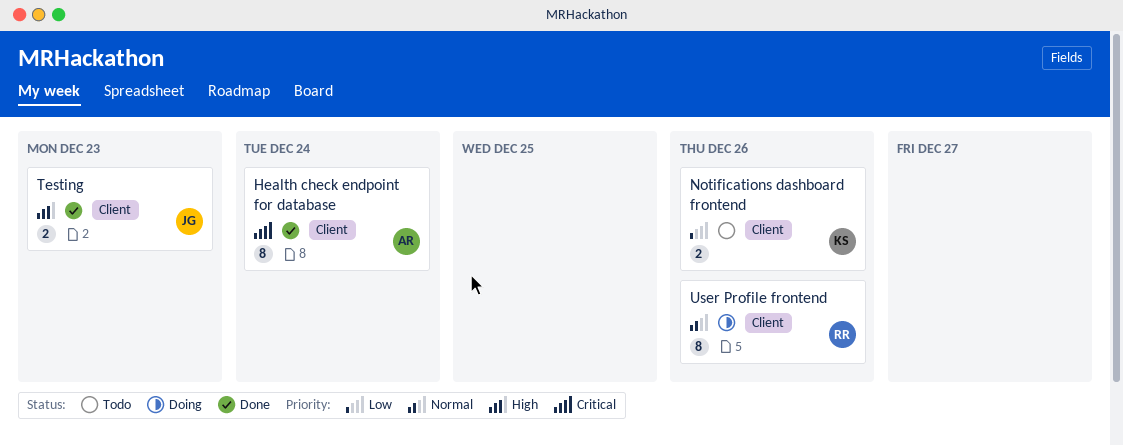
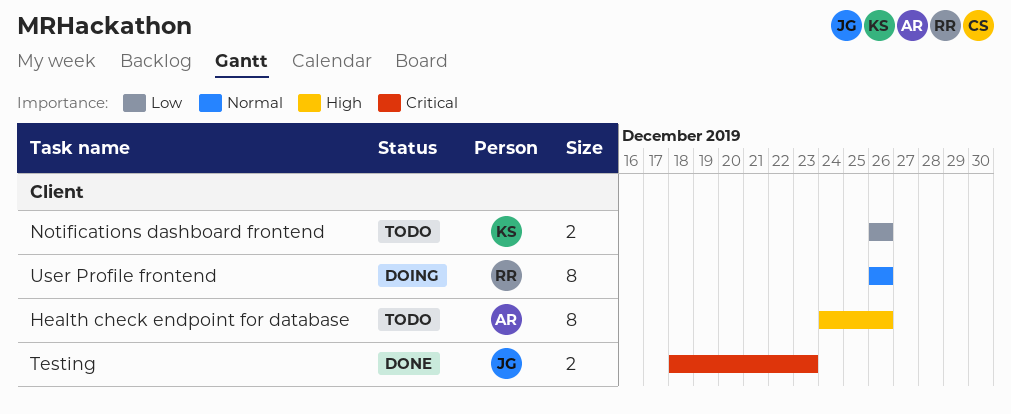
Health check endpoint for database, status: Done -> Todo
Health check endpoint for database, priority: Critical -> High
Health check endpoint for database, due: Dec 24 -> Dec 26
Testing, priority: High -> Critical

